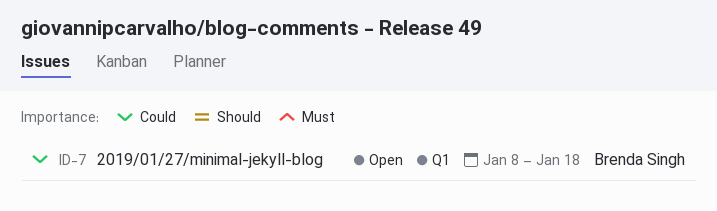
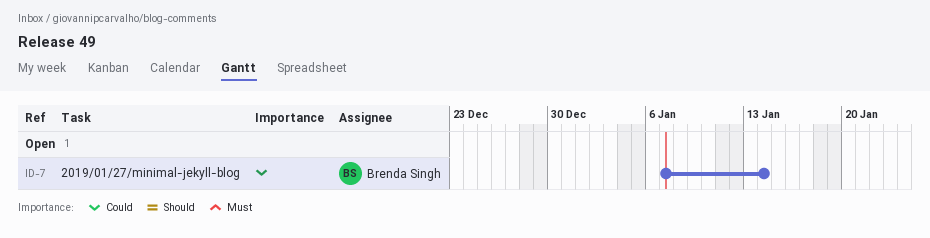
ID-7, start: Jan 8 -> Jan 7
ID-7, due: Jan 18 -> Jan 14

